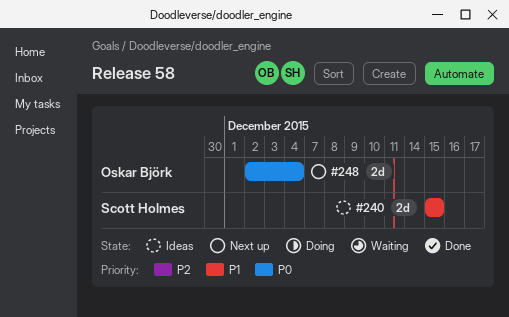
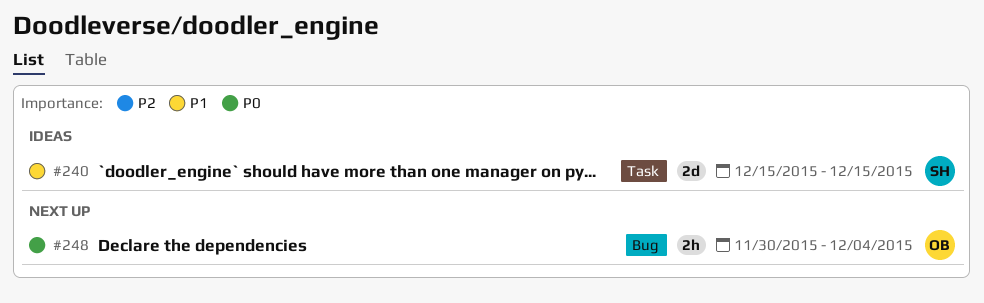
#248, estimate: 2d -> 2h
#248, start: Dec 2 -> Nov 30

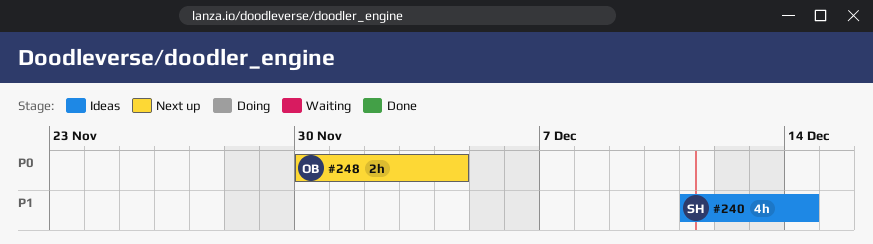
#240, estimate: 2d -> 4h
#240, start: Dec 15 -> Dec 11
#240, due: Dec 15 -> Dec 14

